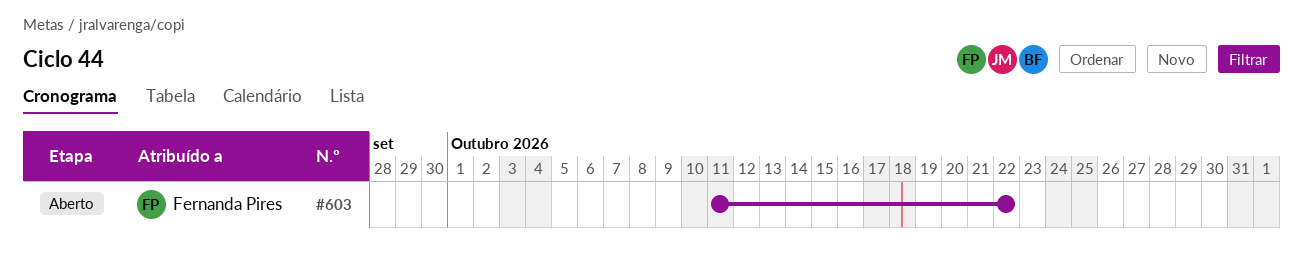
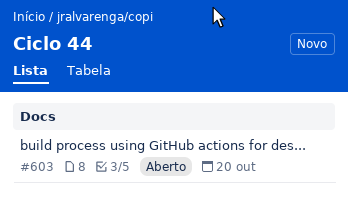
#603, due: Oct 22 -> Oct 20

